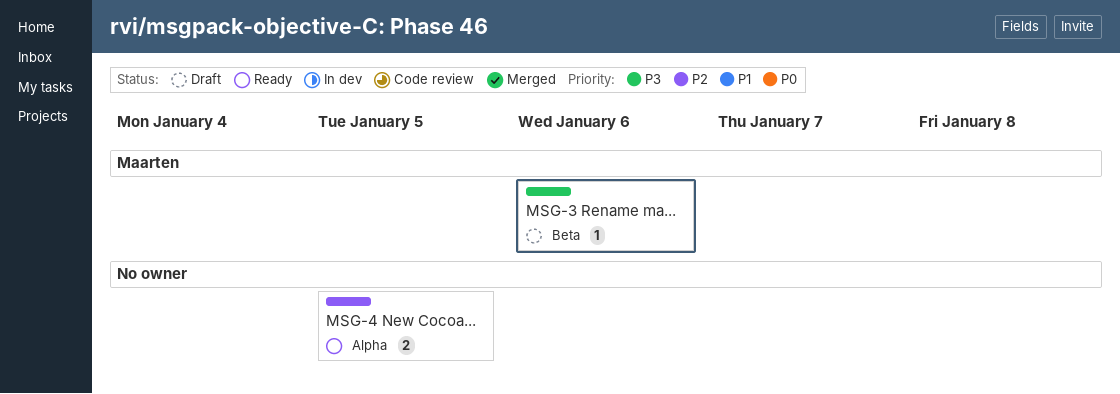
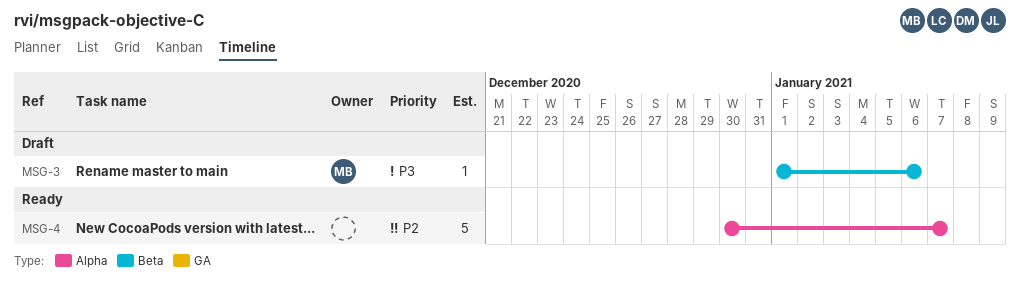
MSG-4, estimate: 2 -> 5
MSG-4, due: Jan 5 -> Jan 7

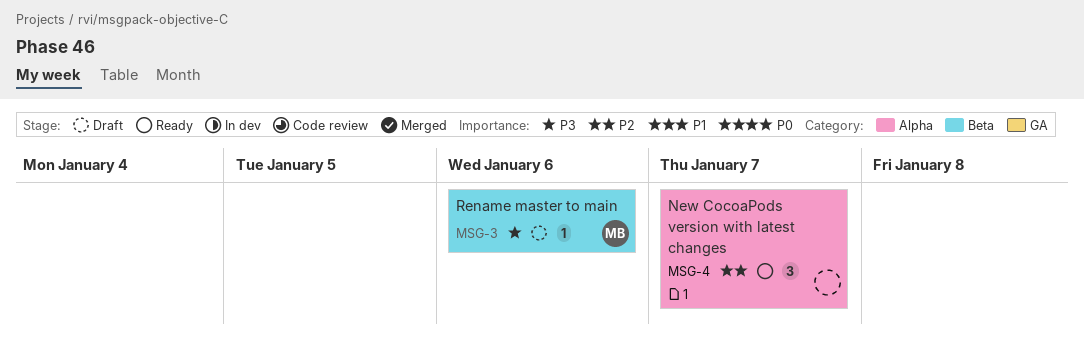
MSG-4, estimate: 5 -> 3

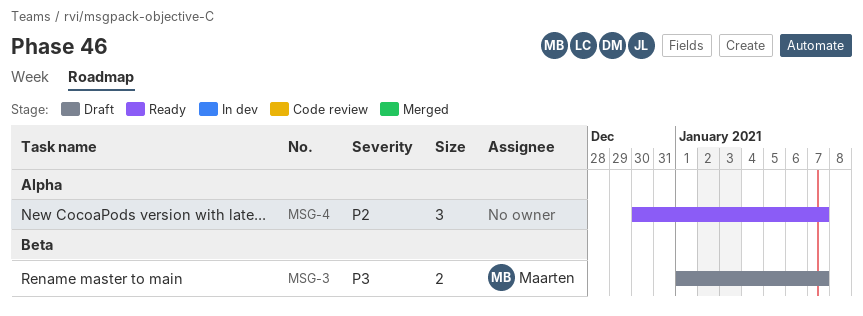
MSG-3, estimate: 1 -> 2
MSG-3, due: Jan 6 -> Jan 7

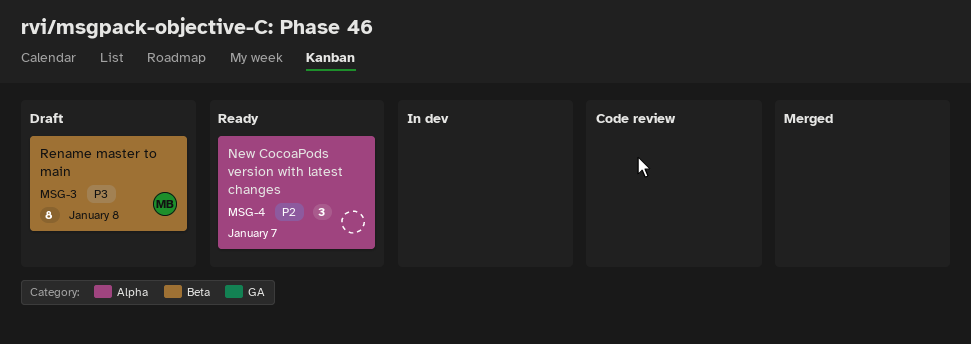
MSG-3, estimate: 2 -> 8
MSG-3, due: Jan 7 -> Jan 8

